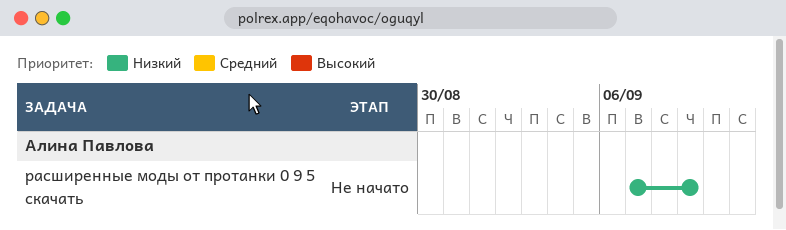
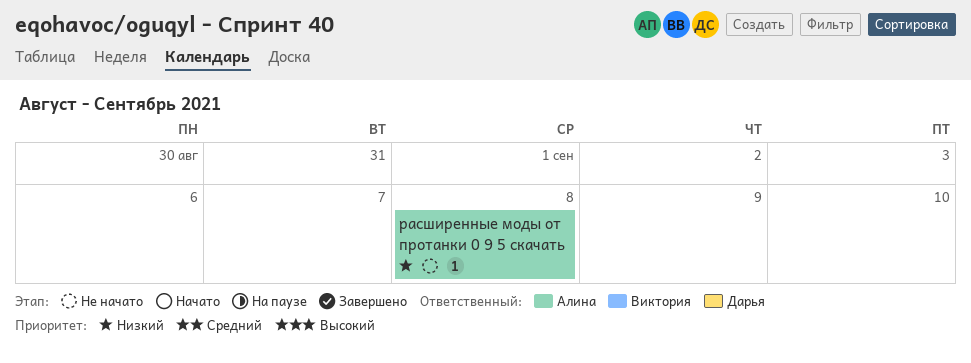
расширенные моды от протанки 0 9 5 скачать, due: Sep 9 -> Sep 8

